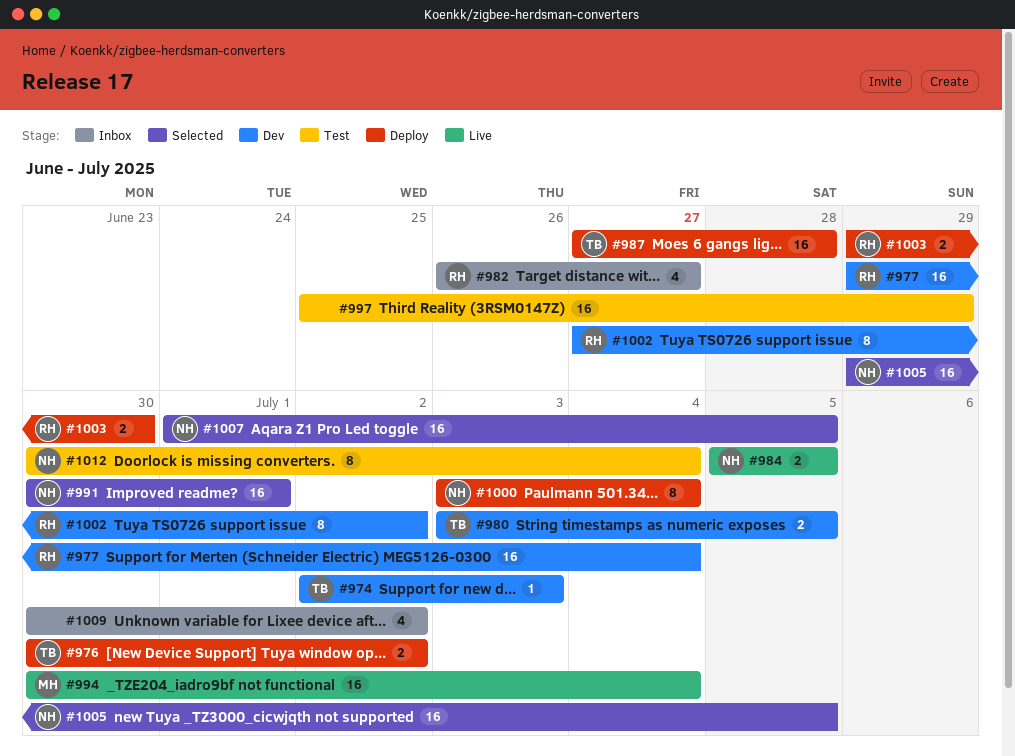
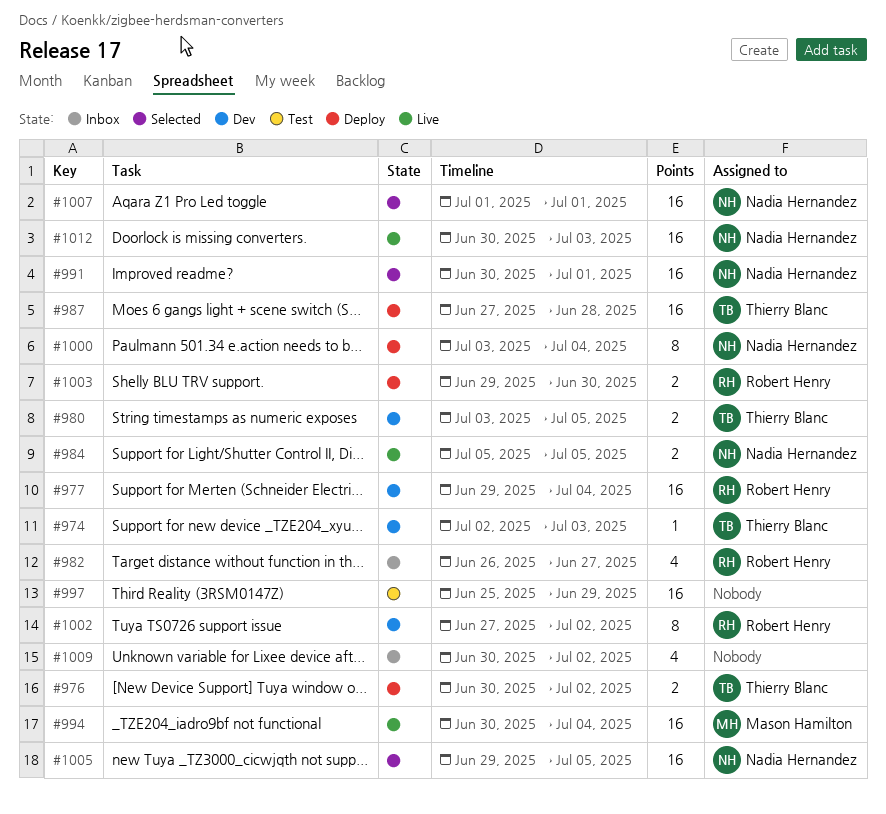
#1007, due: Jul 5 -> Jul 1
#1012, status: Test -> Live
#1012, estimate: 8 -> 16
#1012, due: Jul 4 -> Jul 3

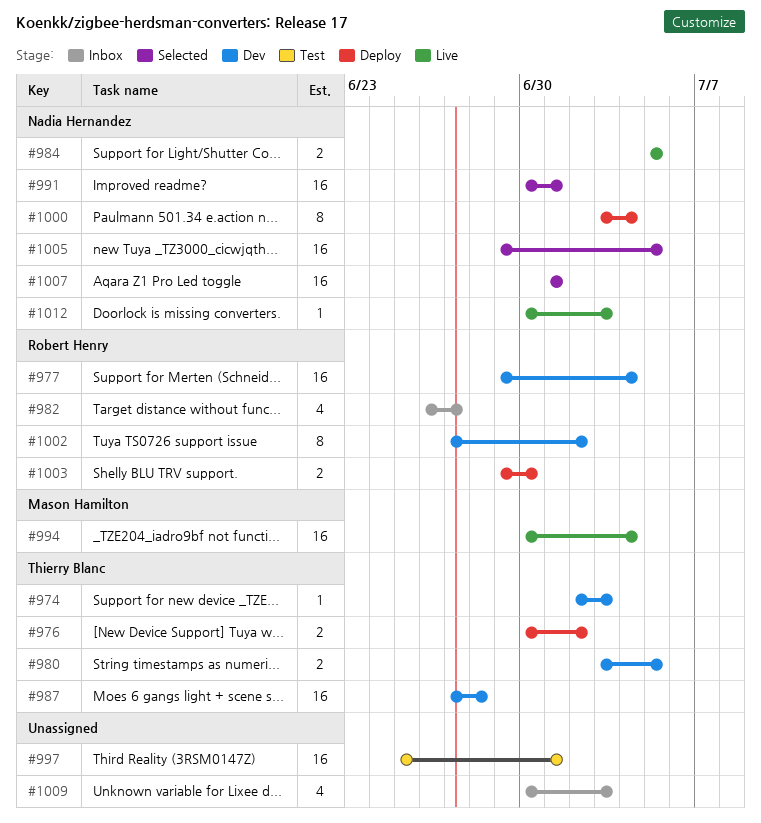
#987, status: Deploy -> Dev
#997, due: Jun 29 -> Jul 1
#1009, due: Jul 2 -> Jul 3
#1012, estimate: 16 -> 1

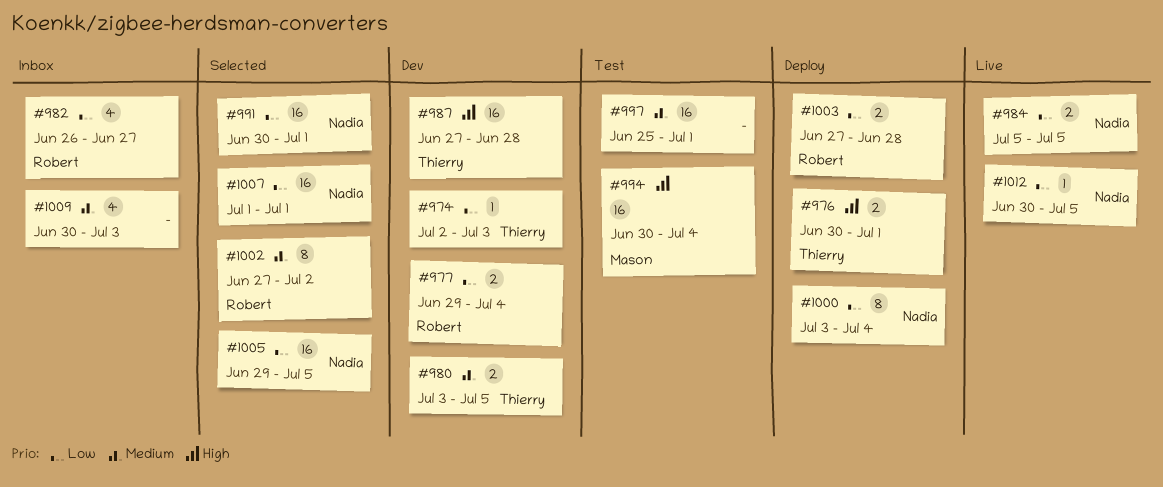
#976, due: Jul 2 -> Jul 1
#977, estimate: 16 -> 2
#994, status: Live -> Test
#1002, status: Dev -> Selected
#1003, start: Jun 29 -> Jun 27
#1003, due: Jun 30 -> Jun 28
#1012, due: Jul 3 -> Jul 5

